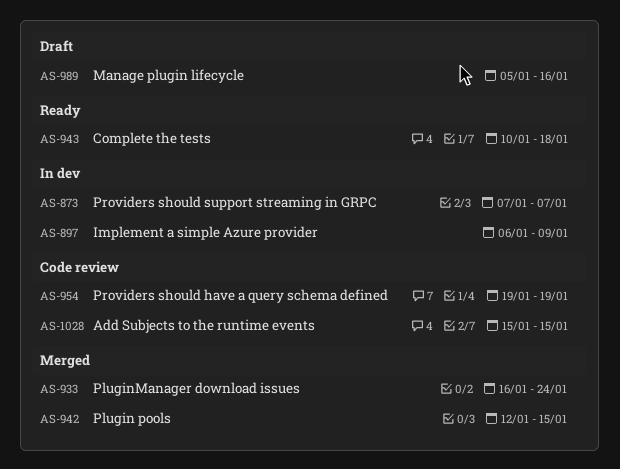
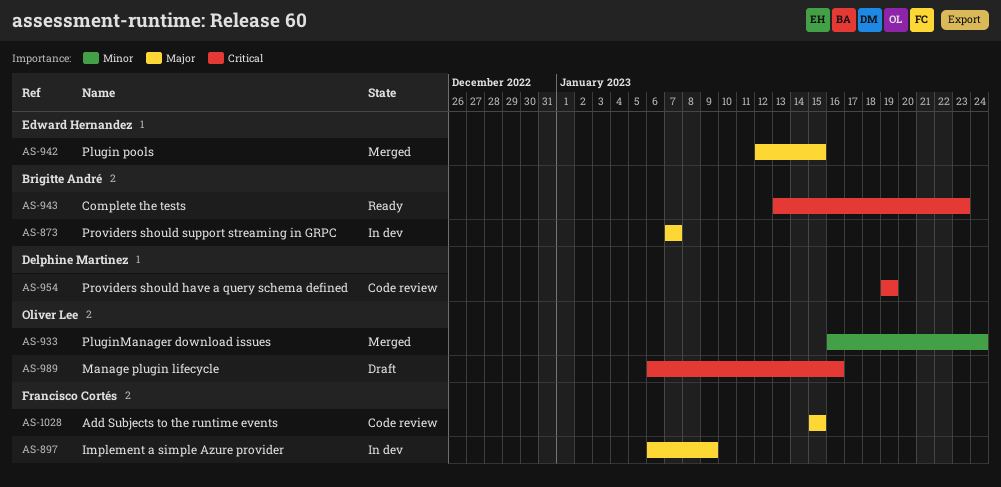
AS-943, start: Jan 10 -> Jan 13
AS-943, due: Jan 18 -> Jan 23
AS-989, start: Jan 5 -> Jan 6

